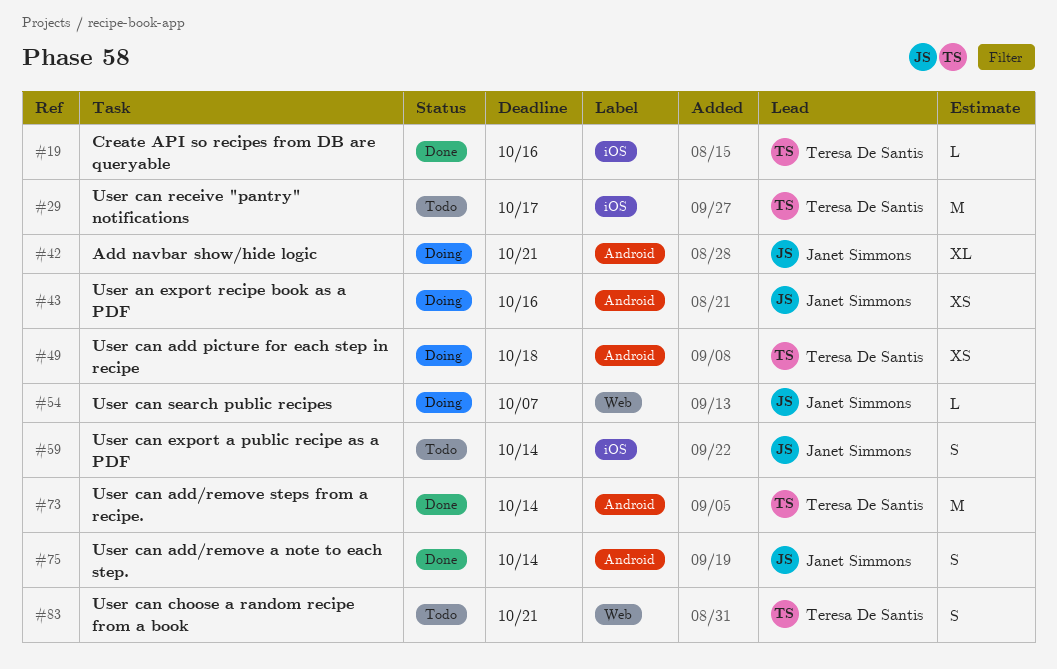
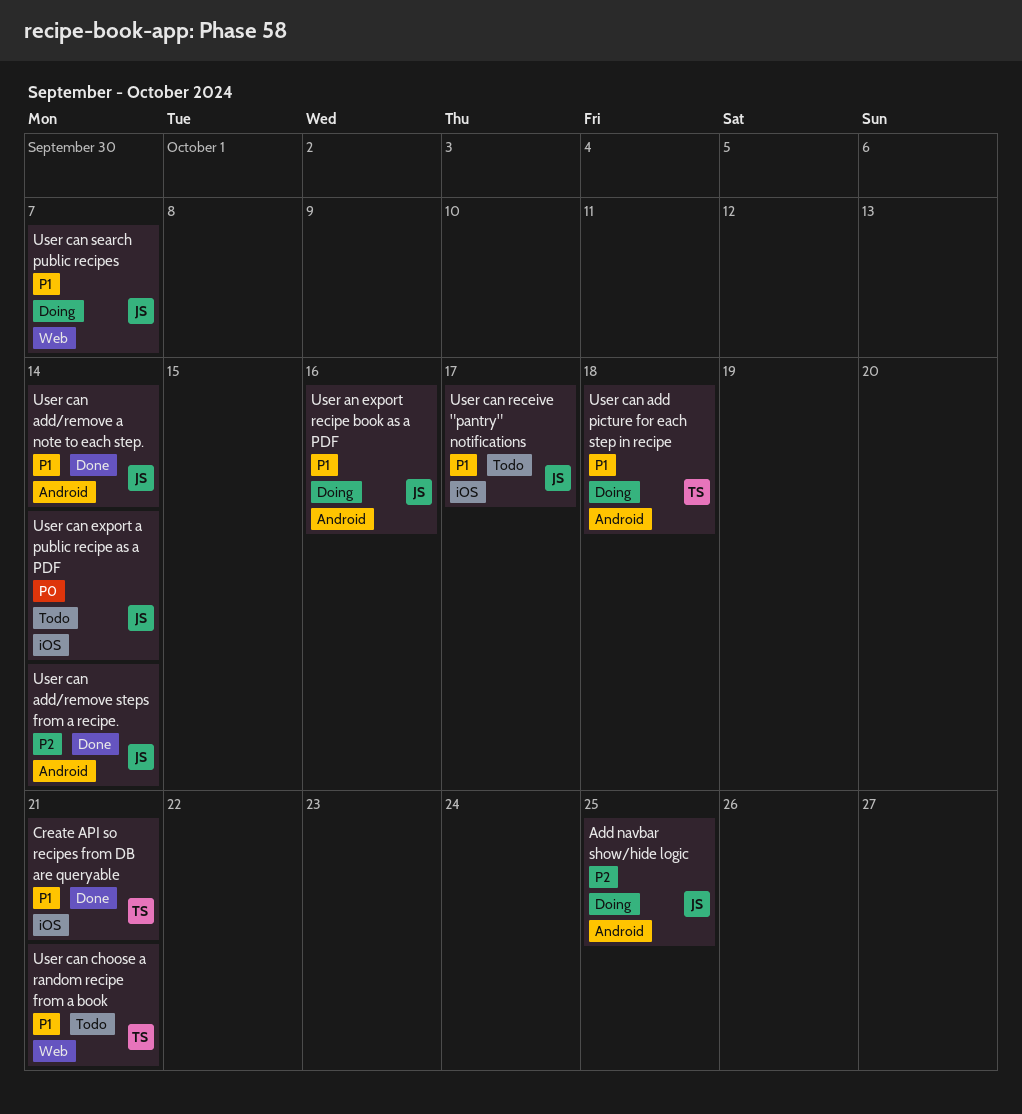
Add navbar show/hide logic, due: Oct 21 -> Oct 25
Create API so recipes from DB are queryable, due: Oct 16 -> Oct 21
User can add/remove steps from a recipe., owner: Teresa De Santis -> Janet Simmons
User can receive "pantry" notifications, owner: Teresa De Santis -> Janet Simmons

